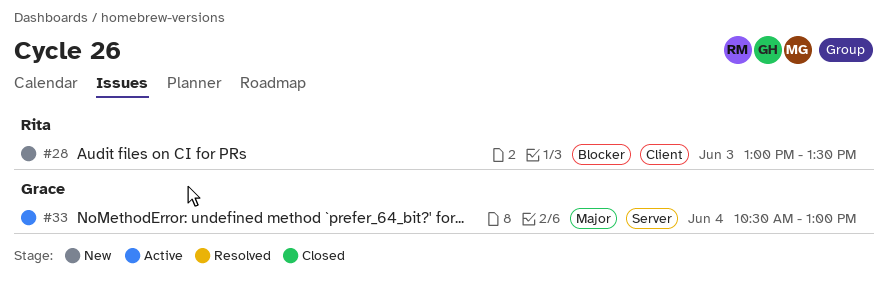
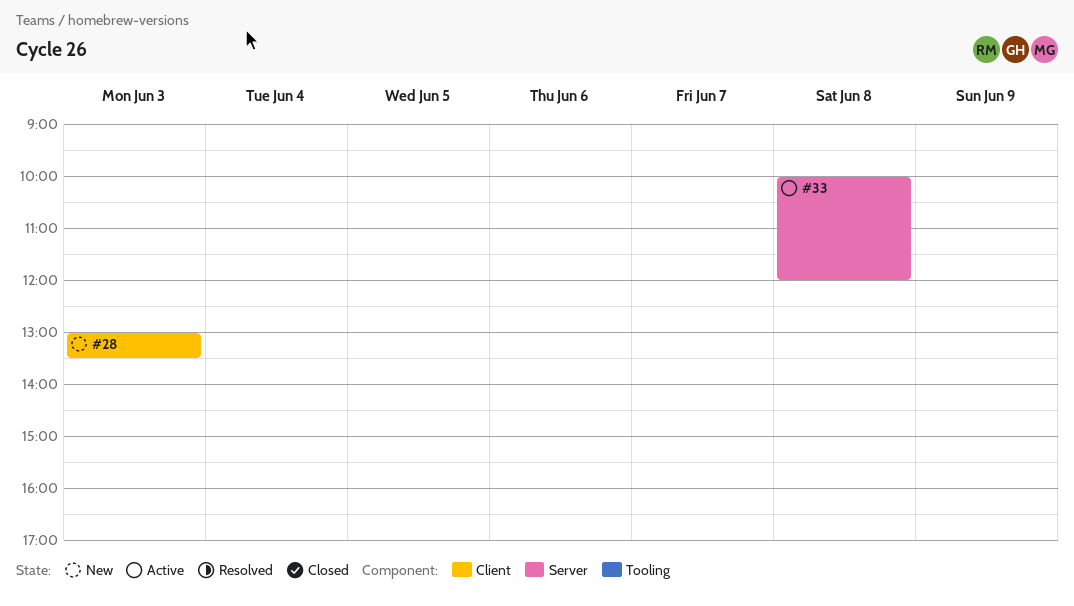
#33, day: Jun 4 -> Jun 8
#33, begins: 10:30 -> 10:00
#33, ends: 13:00 -> 12:00

